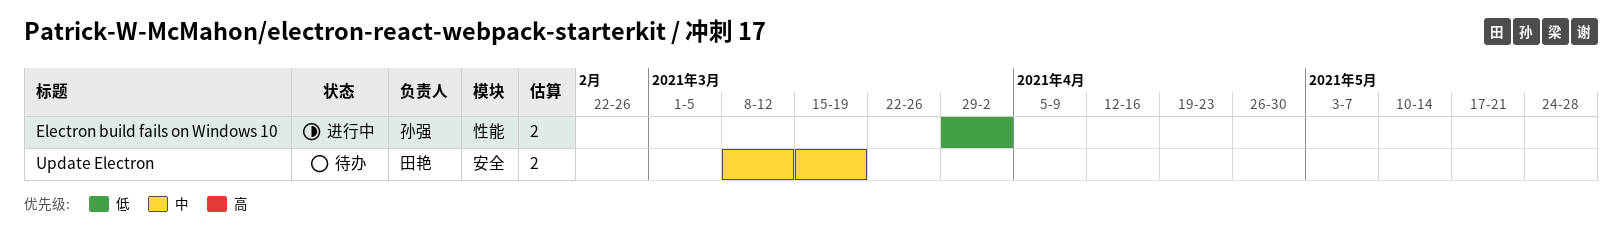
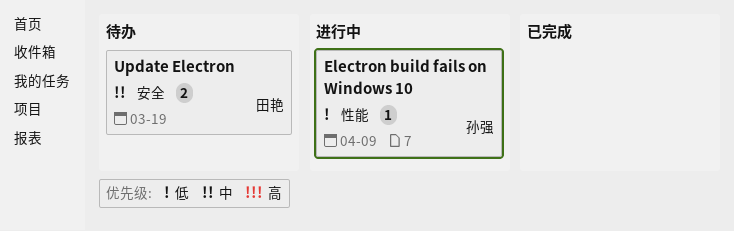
Electron build fails on Windows 10, estimate: 2 -> 1
Electron build fails on Windows 10, due: Apr 2 -> Apr 9

